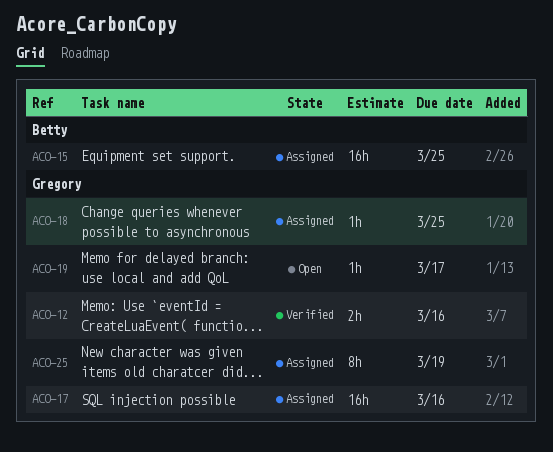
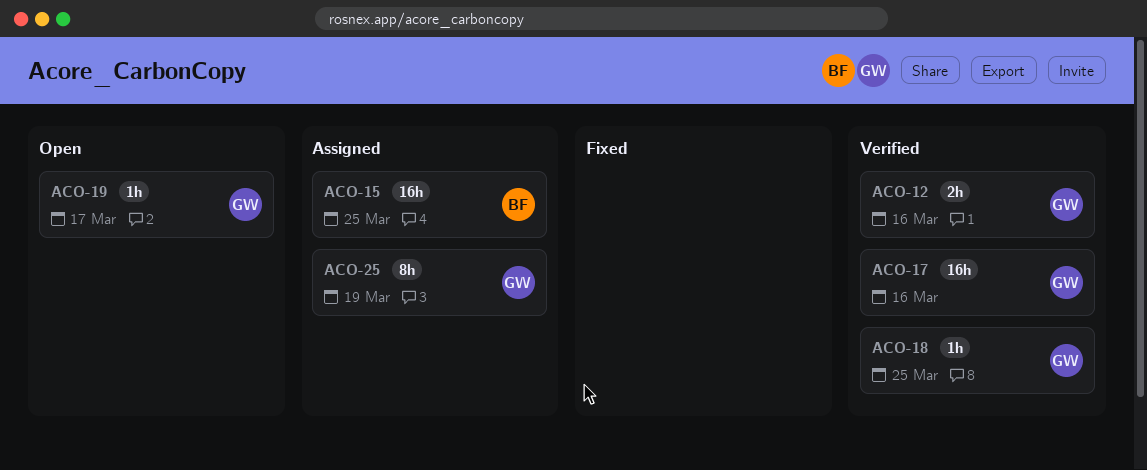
ACO-17, status: Assigned -> Verified
ACO-18, status: Assigned -> Verified

